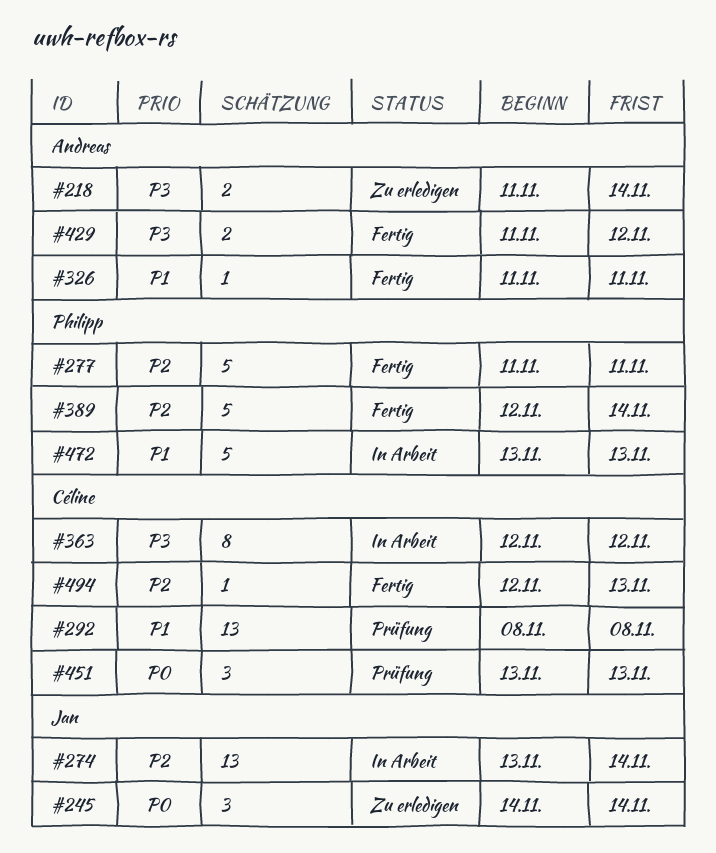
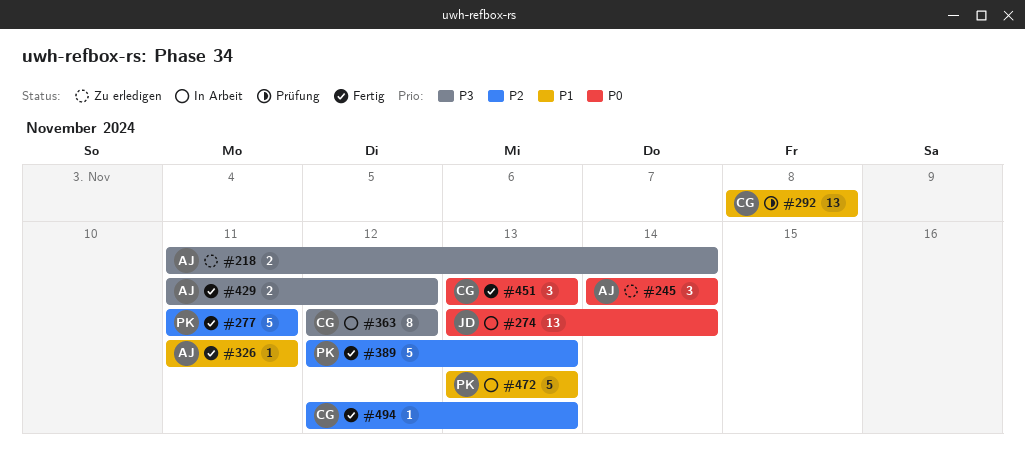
#245, owner: Jan -> Andreas
#274, priority: P2 -> P0
#389, due: Nov 14 -> Nov 13
#451, status: Prüfung -> Fertig

